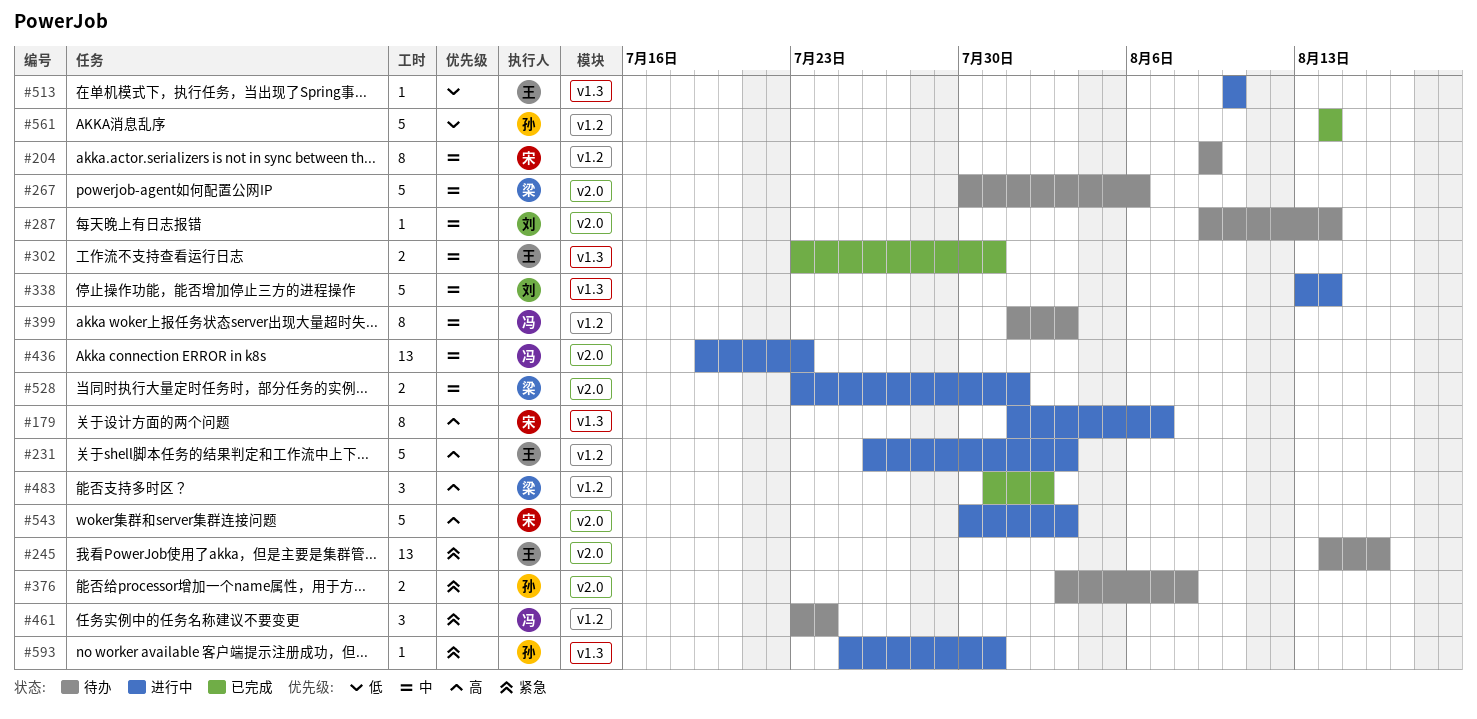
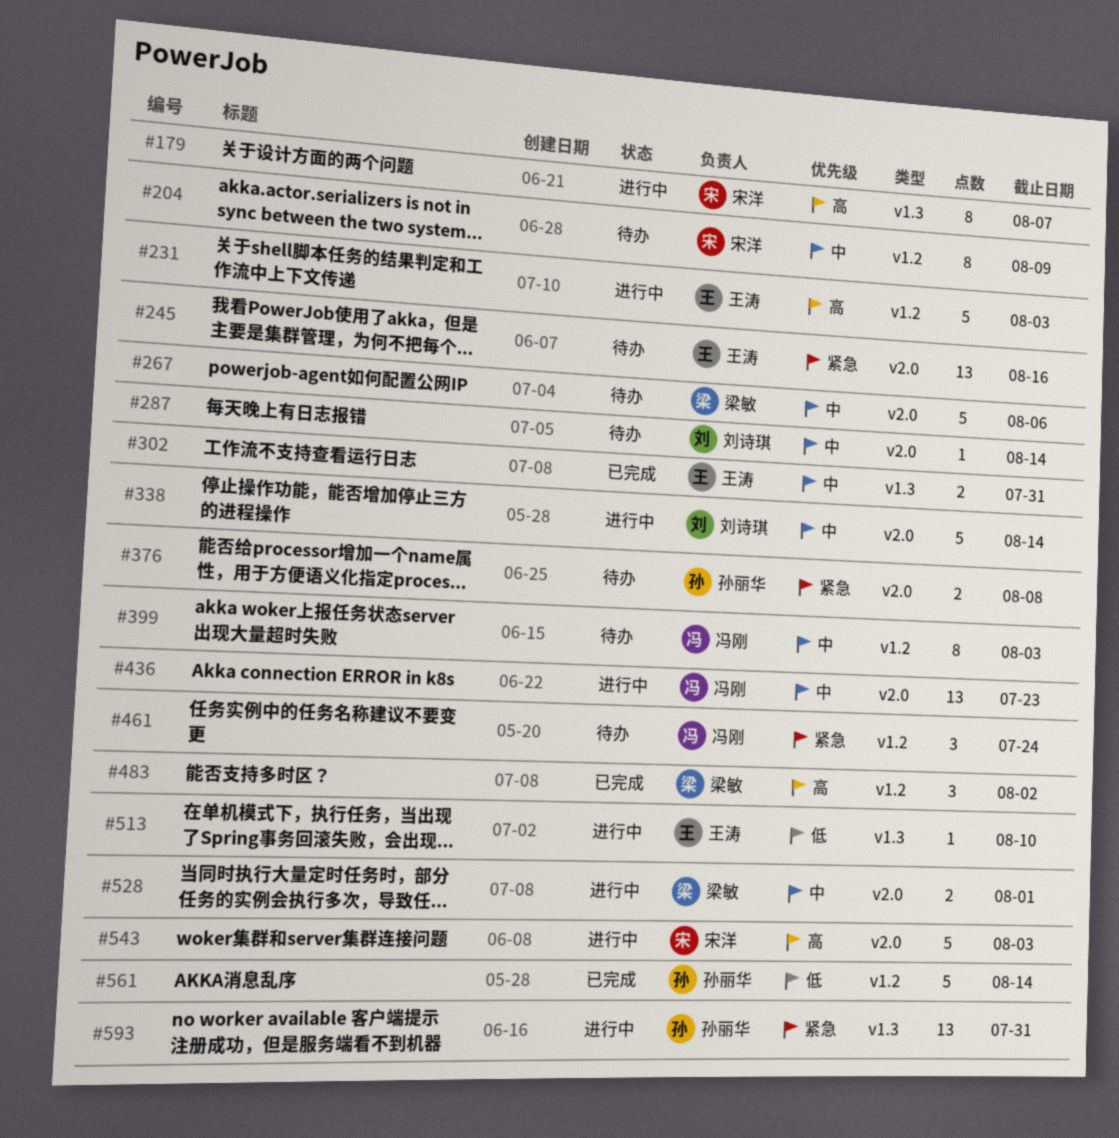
#338, label: v1.3 -> v2.0
#593, estimate: 1 -> 13

